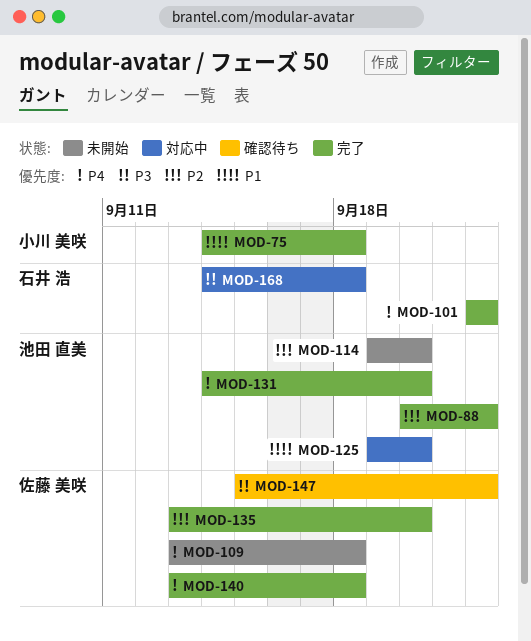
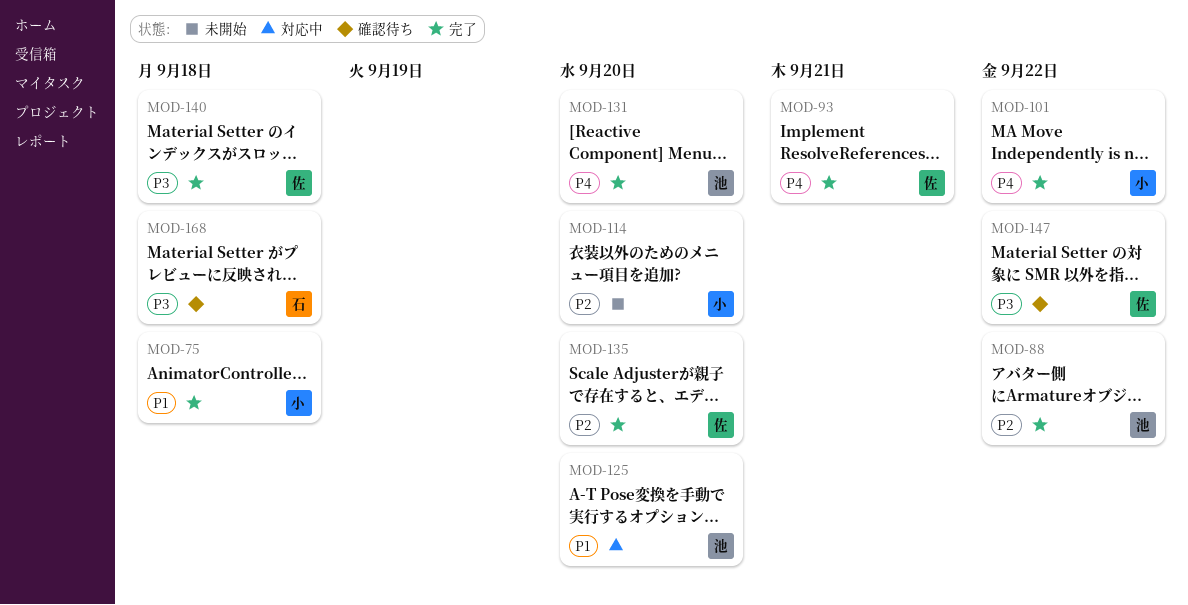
MOD-93: none -> present
MOD-101, owner: 石井 浩 -> 小川 美咲
MOD-109: present -> none
MOD-114, owner: 池田 直美 -> 小川 美咲
MOD-140, priority: P4 -> P3
MOD-168, status: 対応中 -> 確認待ち

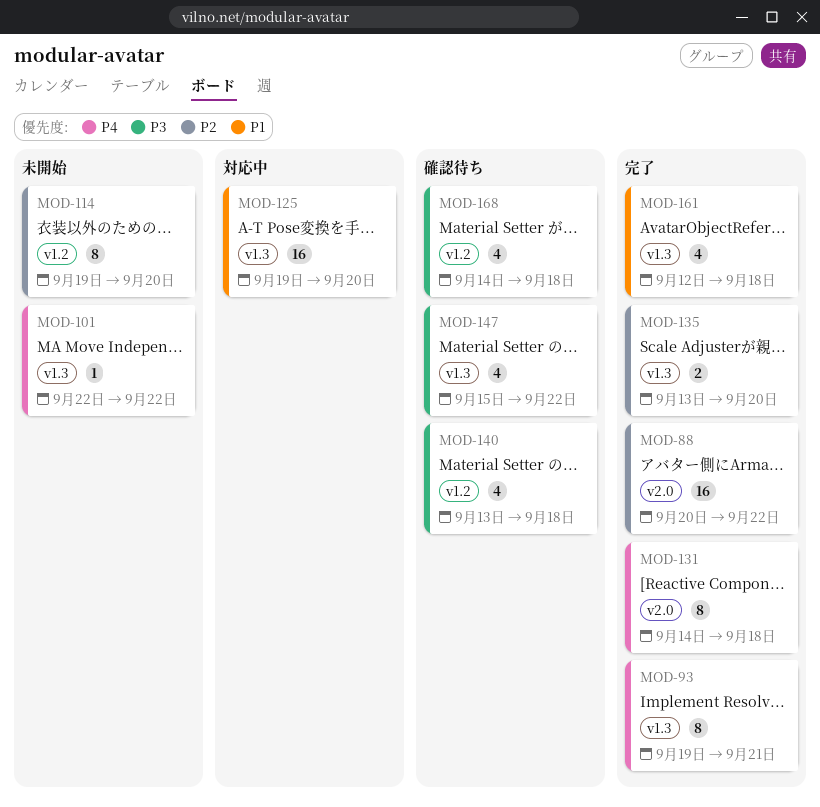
MOD-75: present -> none
MOD-101, status: 完了 -> 未開始
MOD-131, due: Sep 20 -> Sep 18
MOD-140, status: 完了 -> 確認待ち
MOD-161: none -> present

